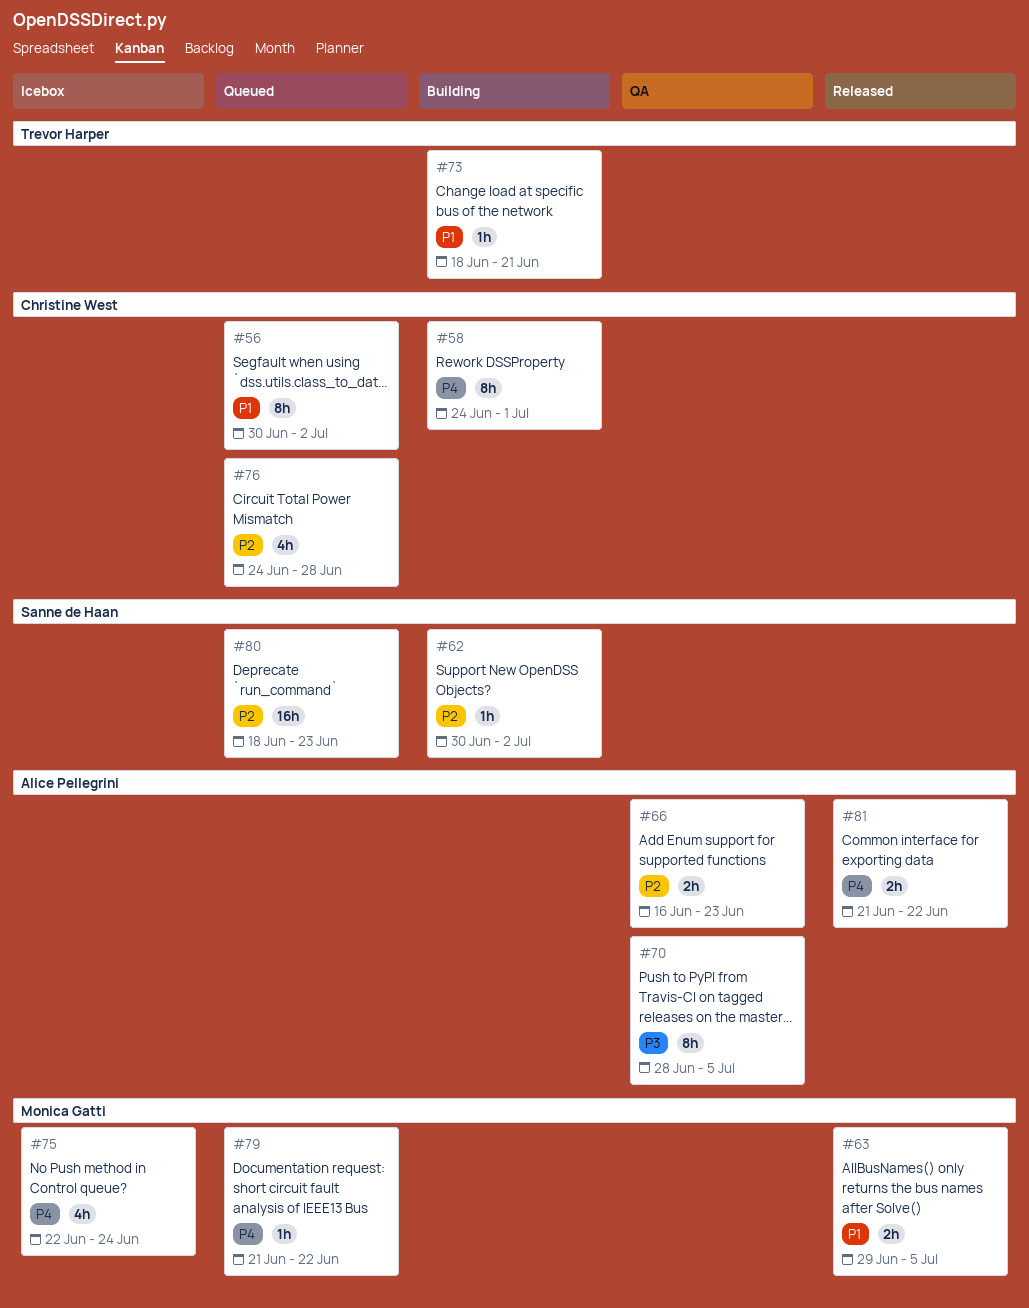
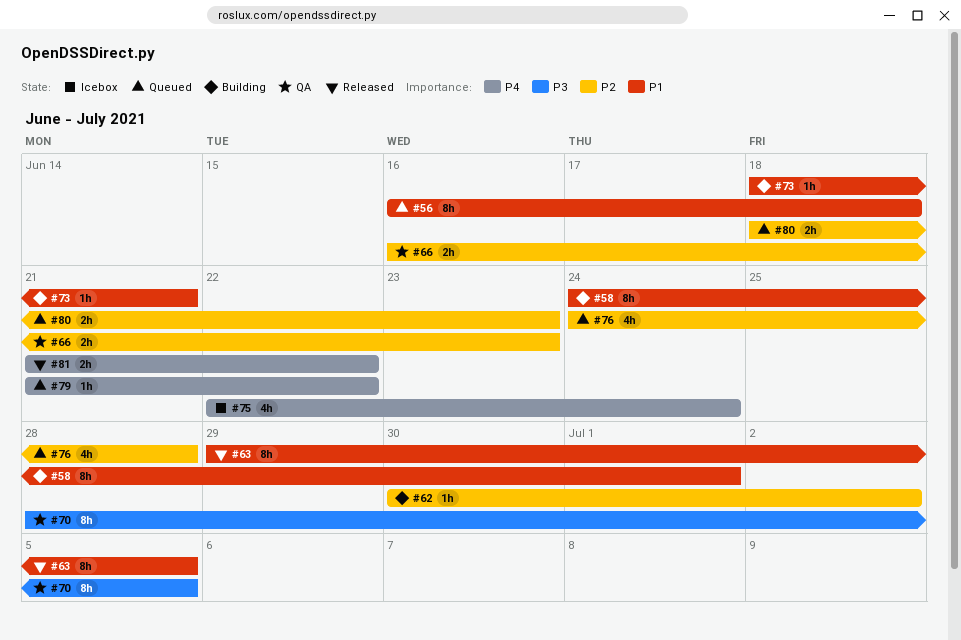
#56, start: Jun 30 -> Jun 16
#56, due: Jul 2 -> Jun 18
#58, priority: P4 -> P1
#63, estimate: 2h -> 8h
#80, estimate: 16h -> 2h

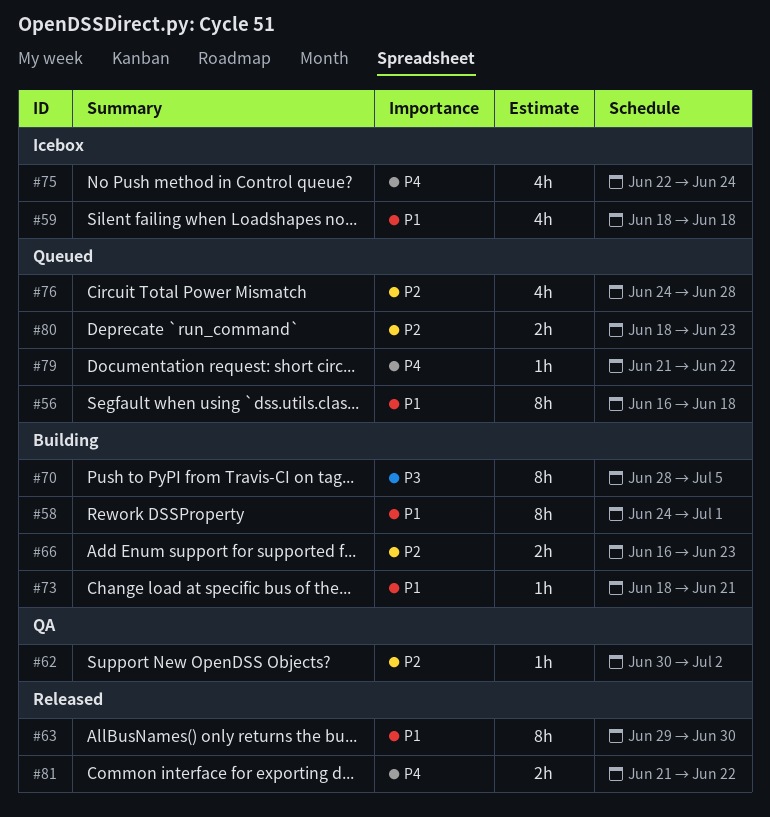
#59: none -> present
#62, status: Building -> QA
#63, due: Jul 5 -> Jun 30
#66, status: QA -> Building
#70, status: QA -> Building

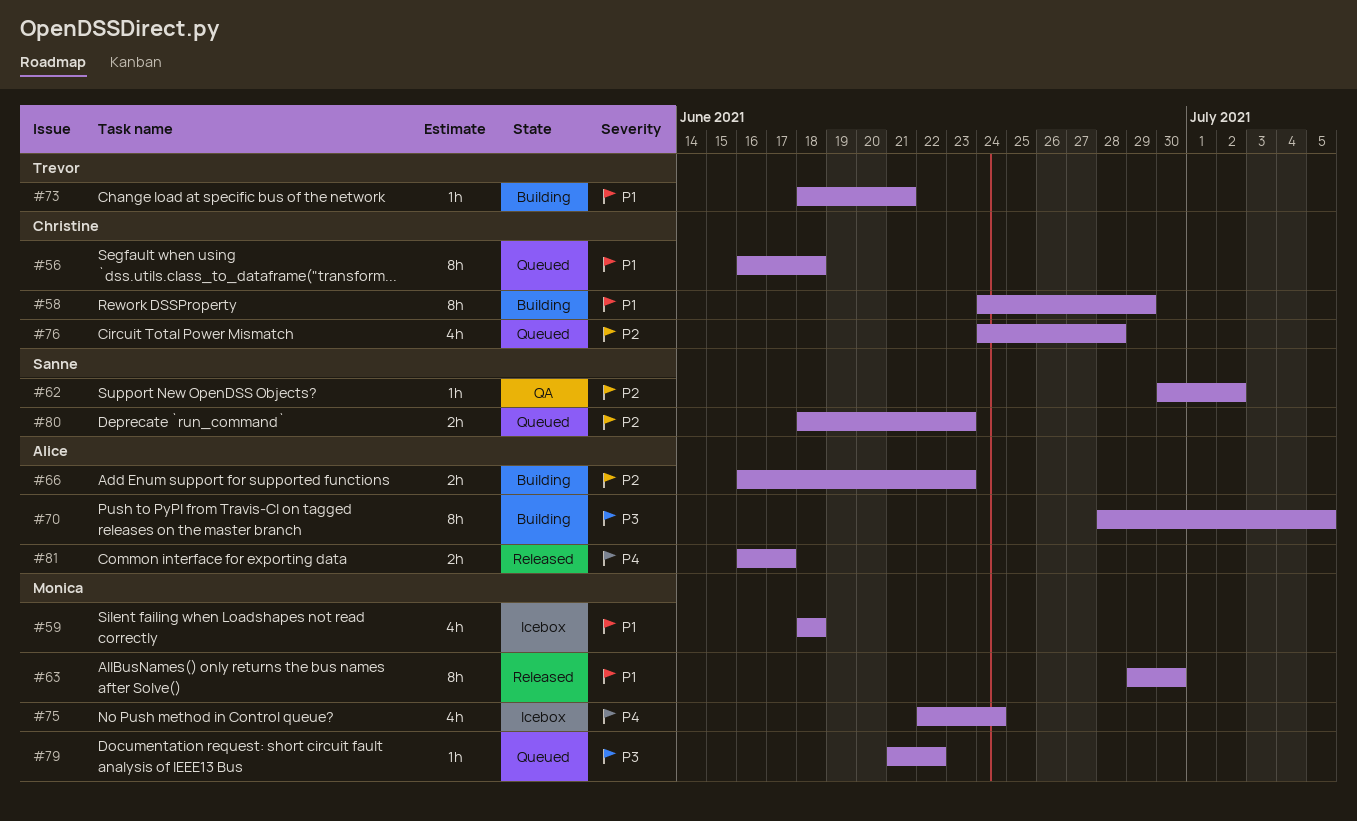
#58, due: Jul 1 -> Jun 29
#79, priority: P4 -> P3
#81, start: Jun 21 -> Jun 16
#81, due: Jun 22 -> Jun 17

